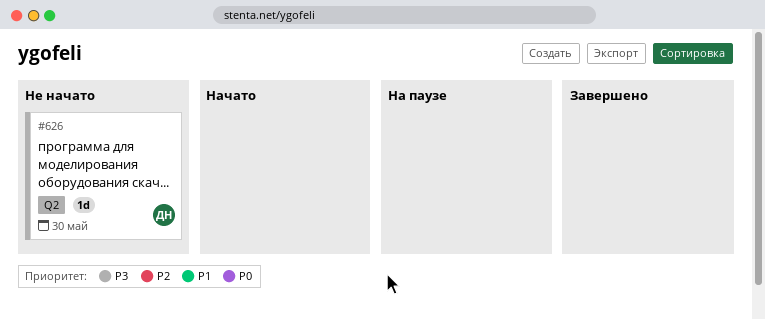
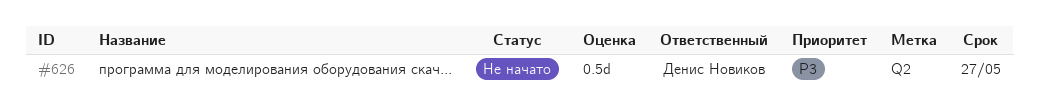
#626, estimate: 1d -> 0.5d
#626, due: May 30 -> May 27

